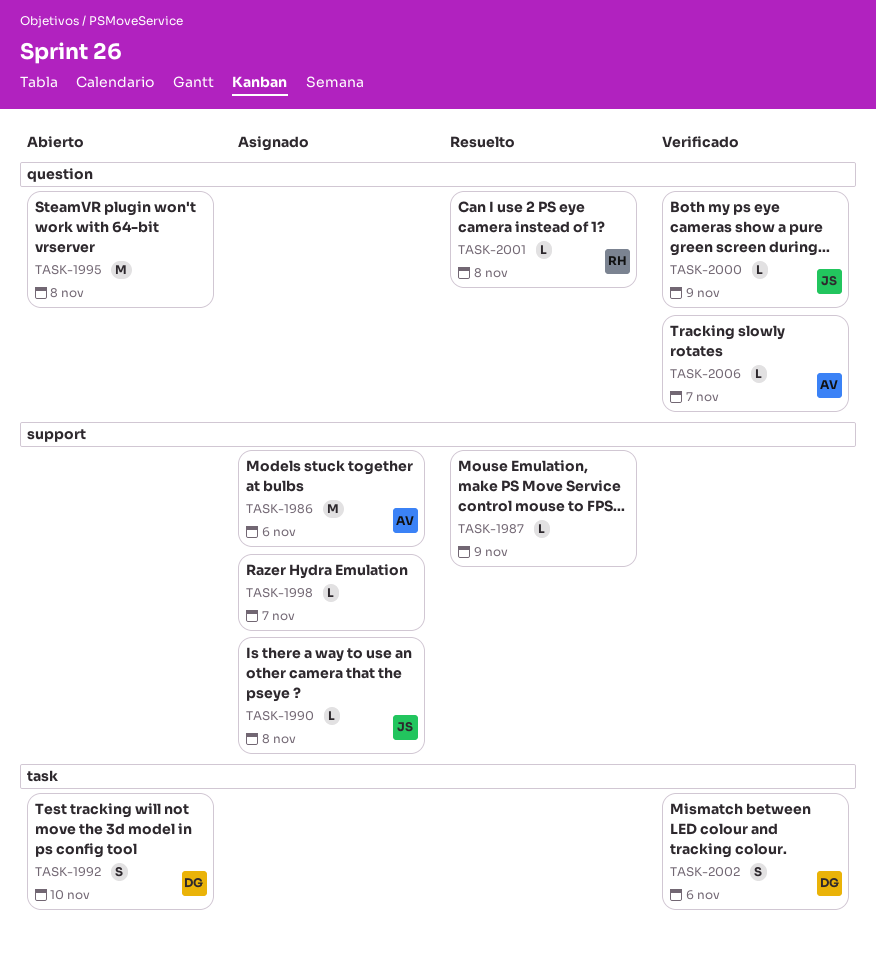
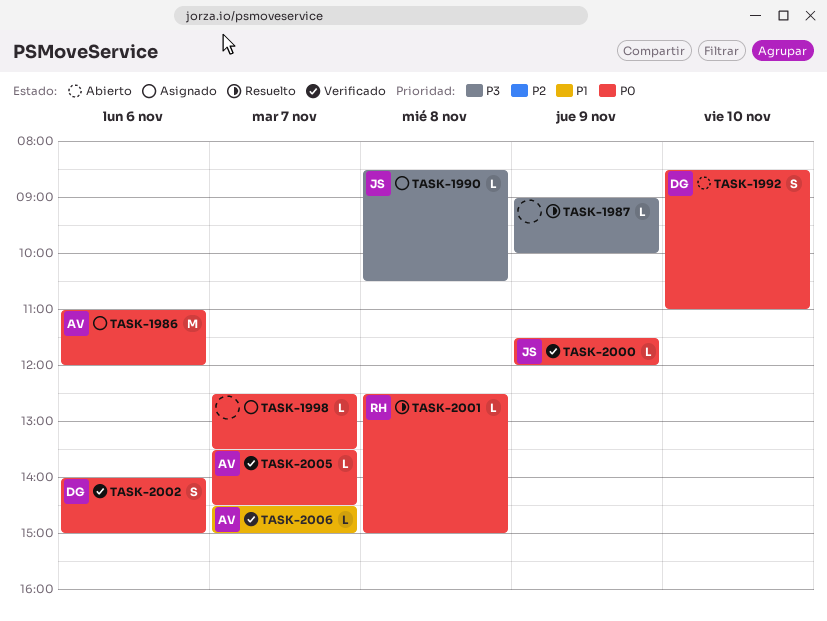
TASK-1995: present -> none
TASK-2005: none -> present

